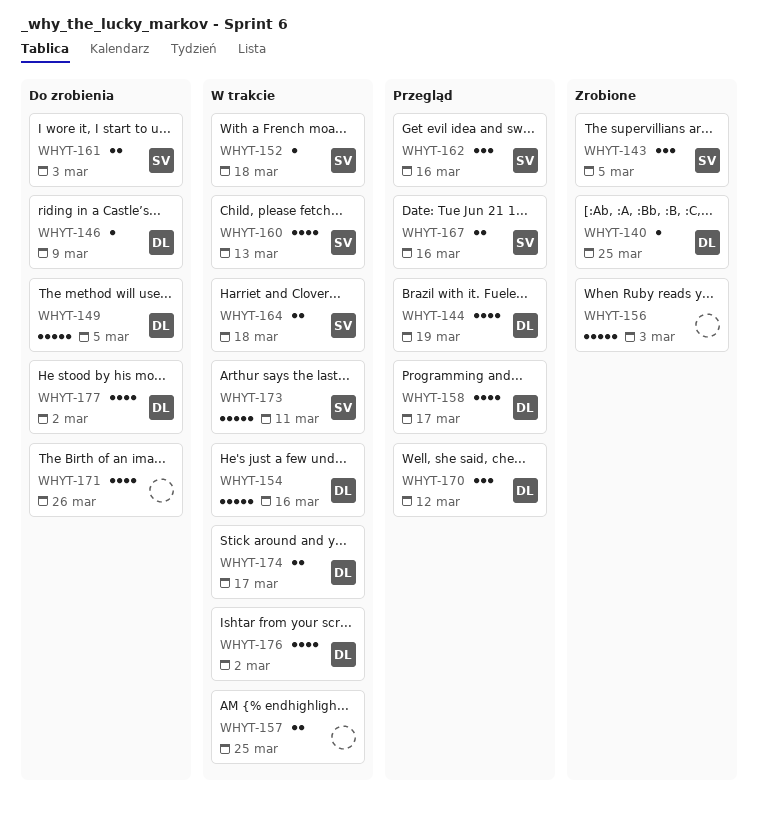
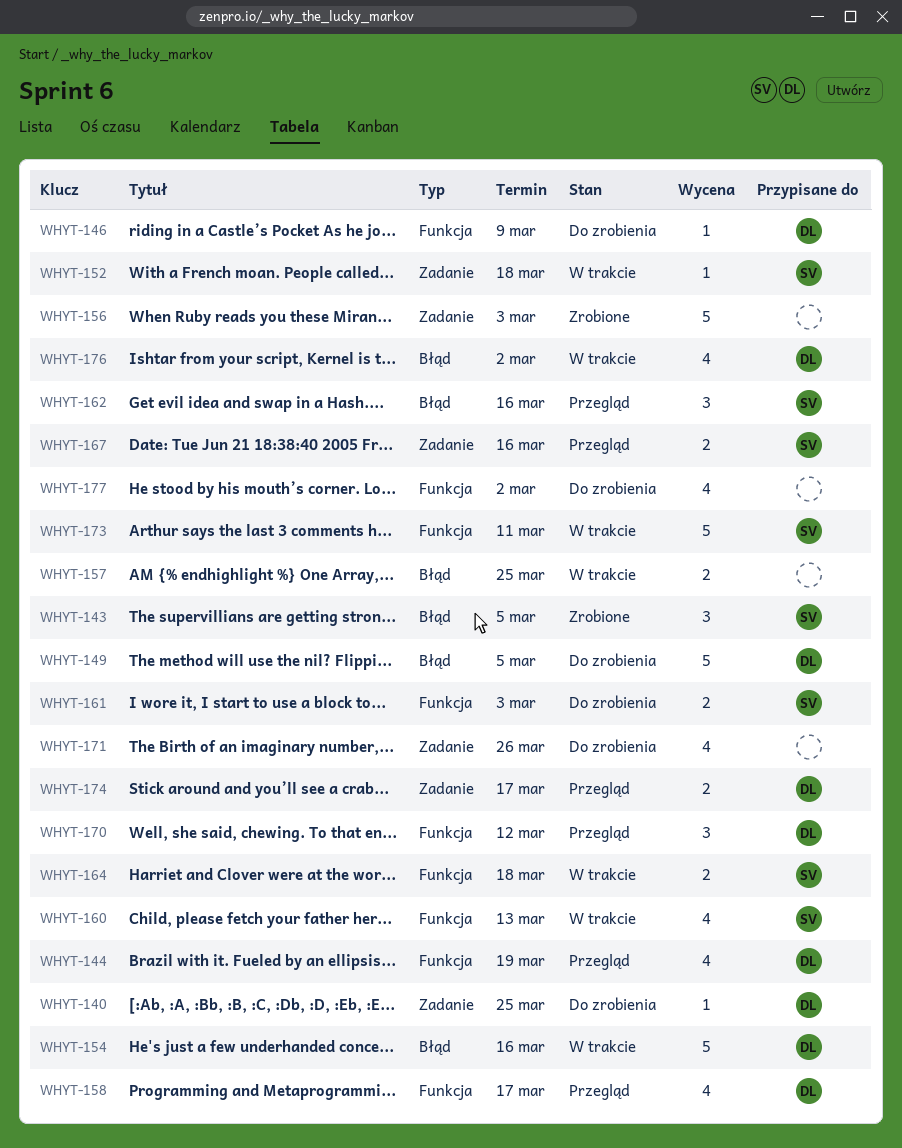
WHYT-140, status: Zrobione -> Do zrobienia
WHYT-174, status: W trakcie -> Przegląd
WHYT-177, owner: DL -> none

